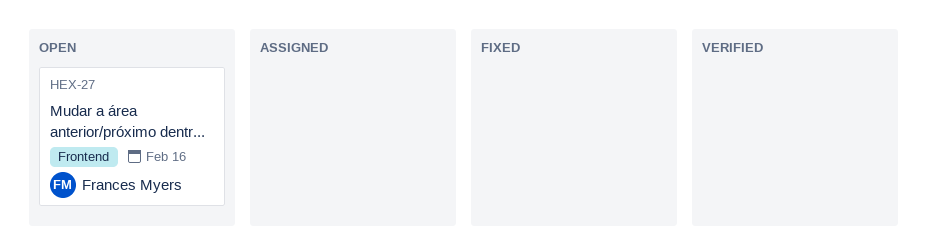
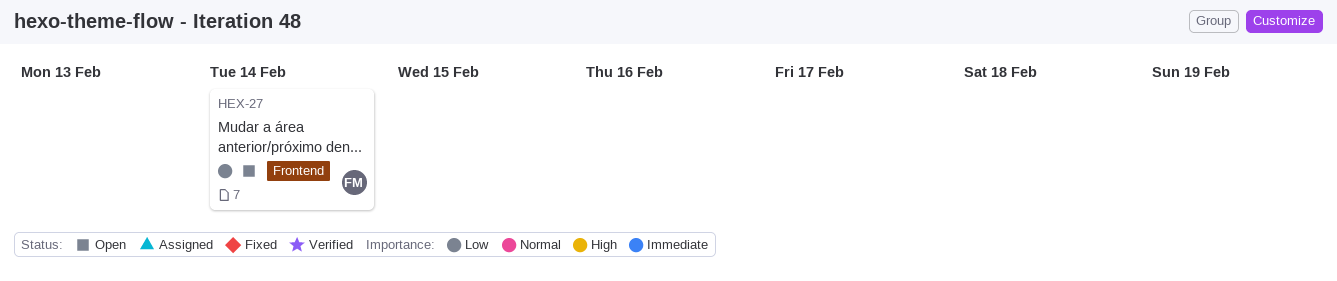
HEX-27, due: Feb 16 -> Feb 14

